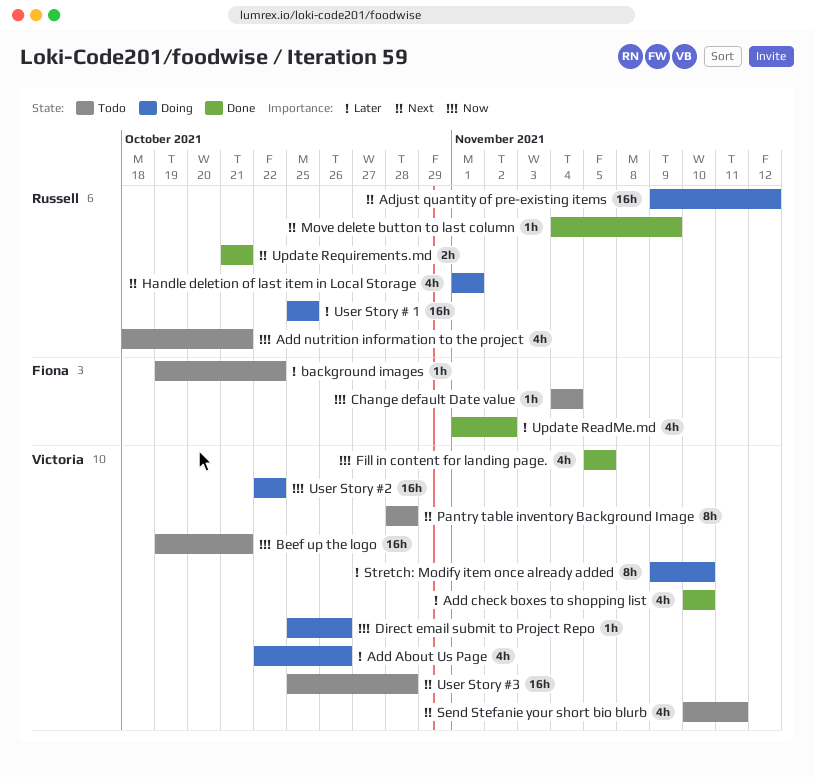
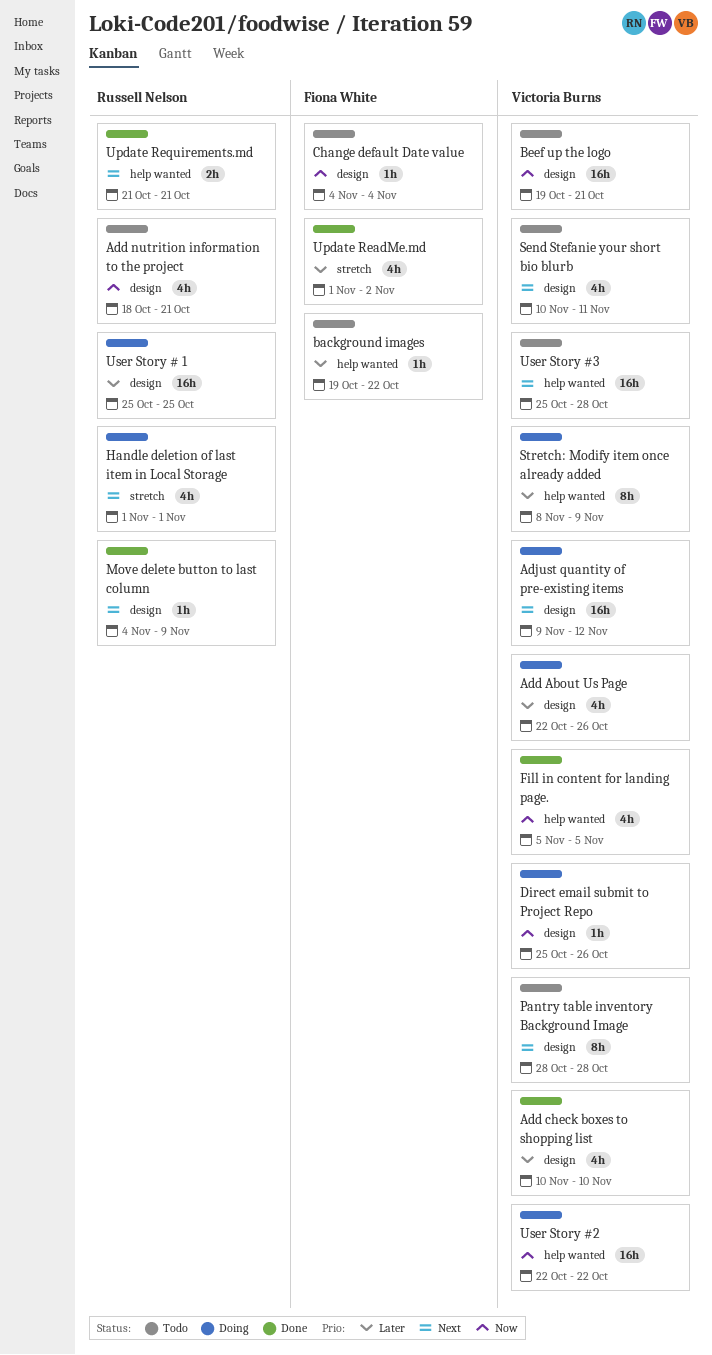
Adjust quantity of pre-existing items, owner: Russell Nelson -> Victoria Burns
Stretch: Modify item once already added, start: Nov 9 -> Nov 8
Stretch: Modify item once already added, due: Nov 10 -> Nov 9

